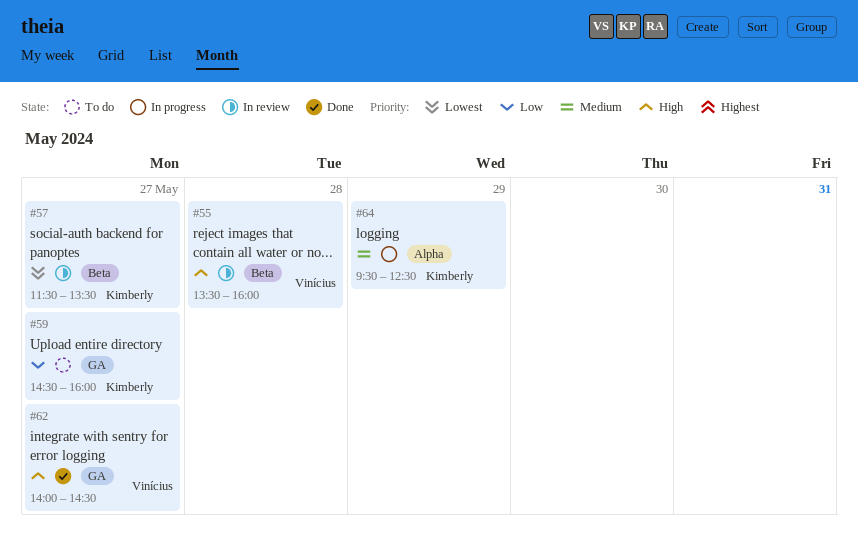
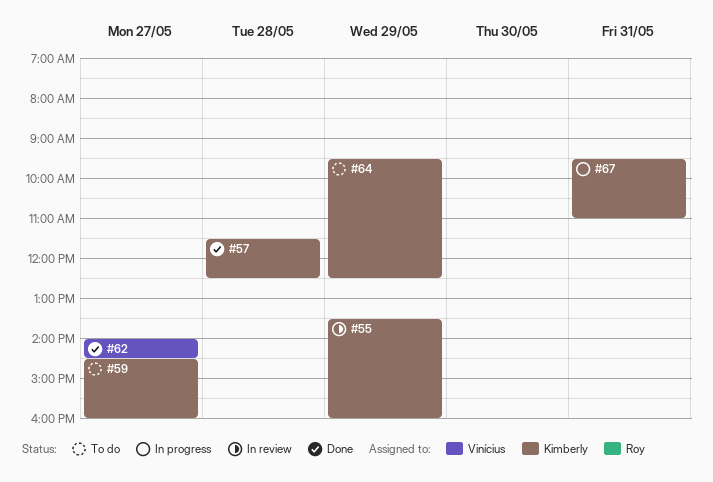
#55, owner: Vinícius -> Kimberly
#55, day: May 28 -> May 29
#57, status: In review -> Done
#57, day: May 27 -> May 28
#57, ends: 13:30 -> 12:30
#64, status: In progress -> To do
#67: none -> present

